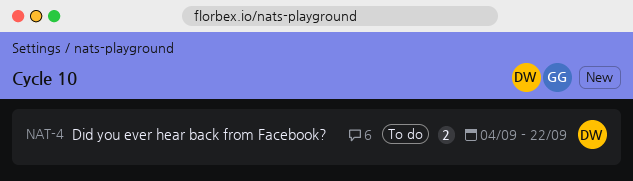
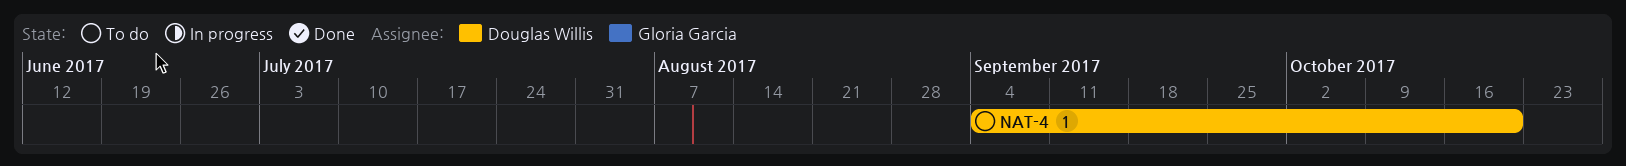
NAT-4, estimate: 2 -> 1
NAT-4, due: Sep 22 -> Oct 20

